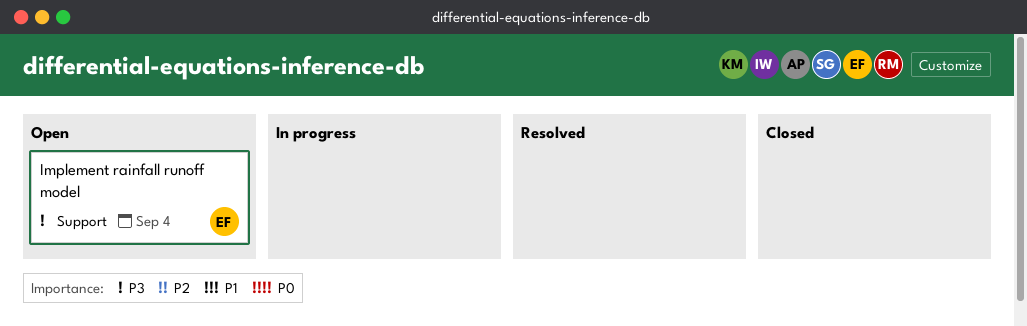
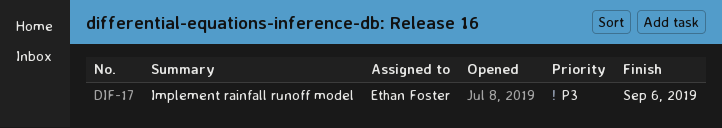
Implement rainfall runoff model, due: Sep 4 -> Sep 6

